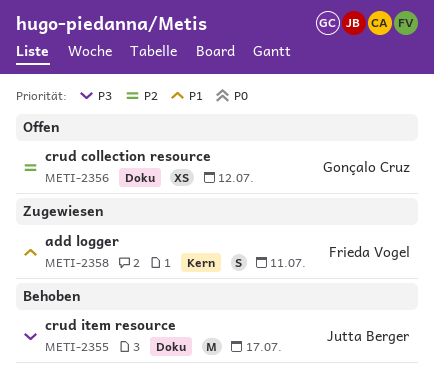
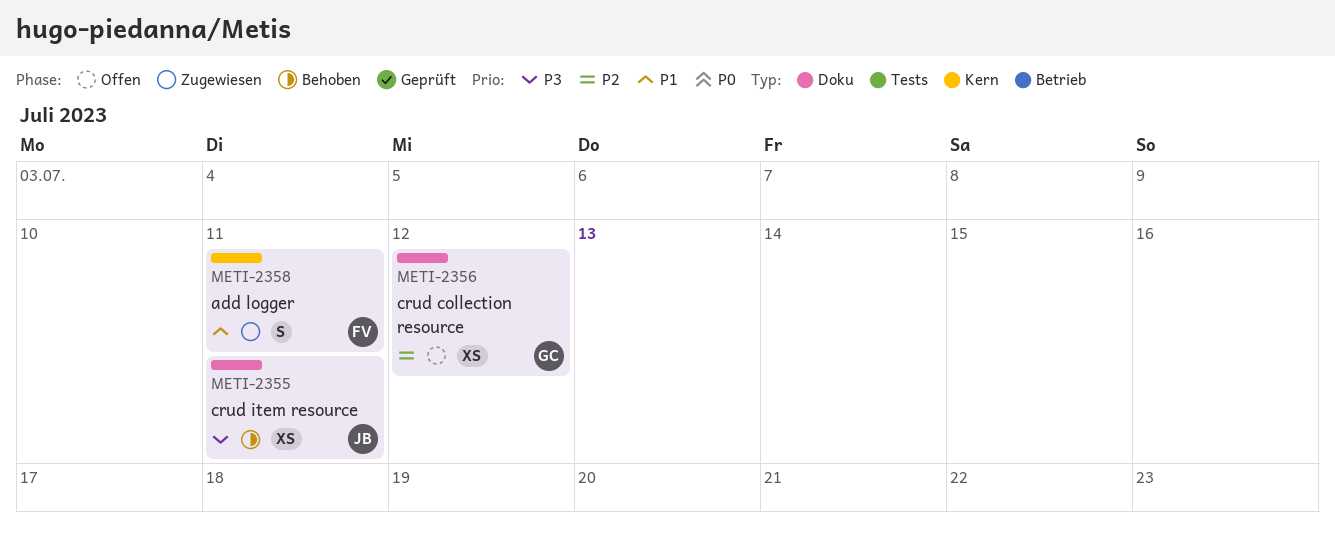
METI-2355, estimate: M -> XS
METI-2355, due: Jul 17 -> Jul 11

